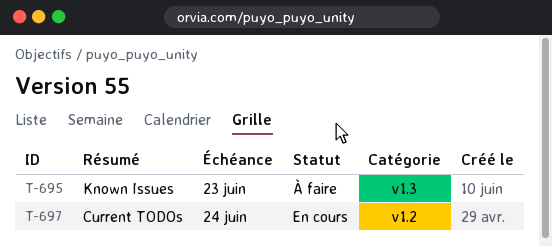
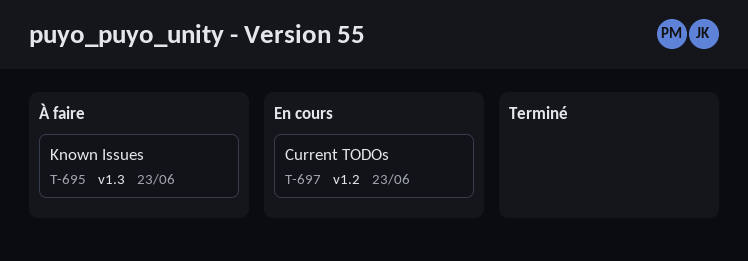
T-697, due: Jun 24 -> Jun 23

